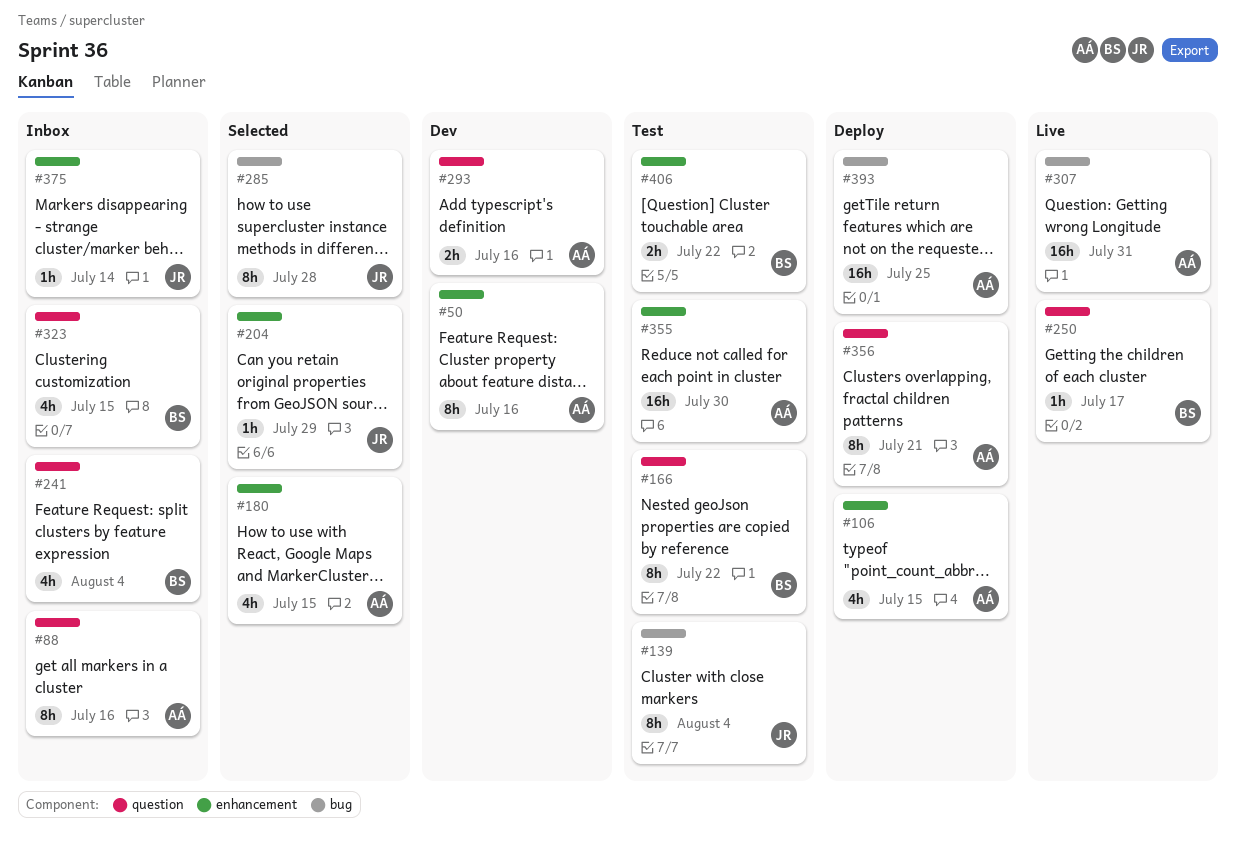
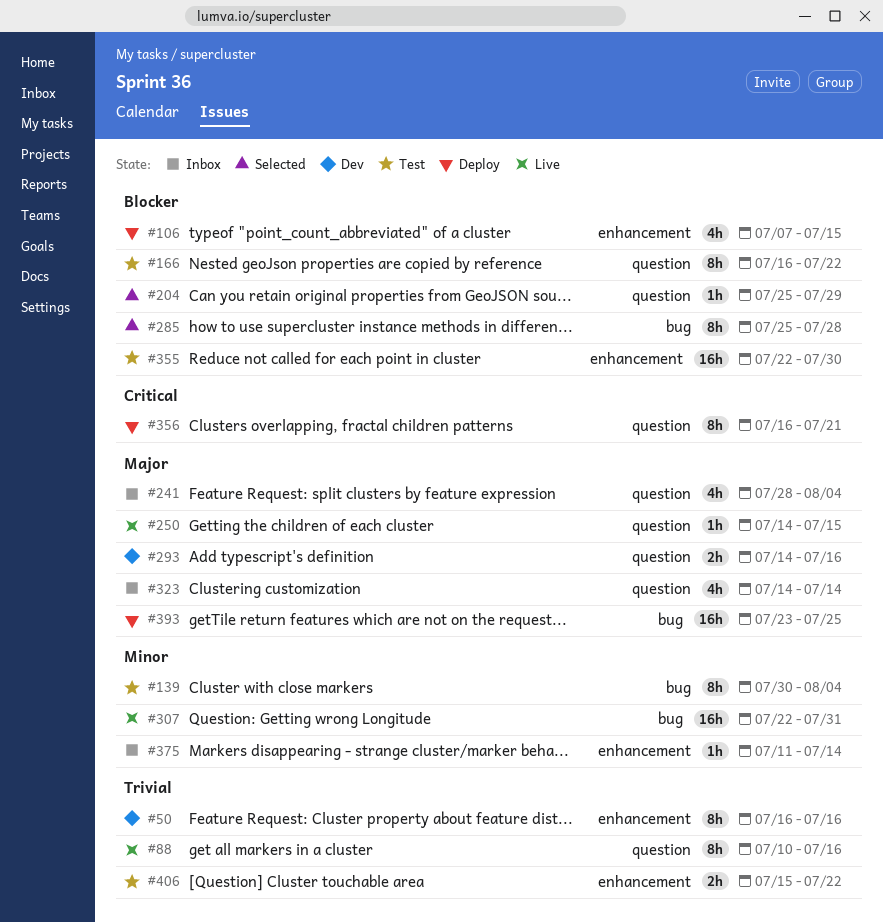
#88, status: Inbox -> Live
#180: present -> none
#204, label: enhancement -> question
#250, due: Jul 17 -> Jul 15
#323, due: Jul 15 -> Jul 14

